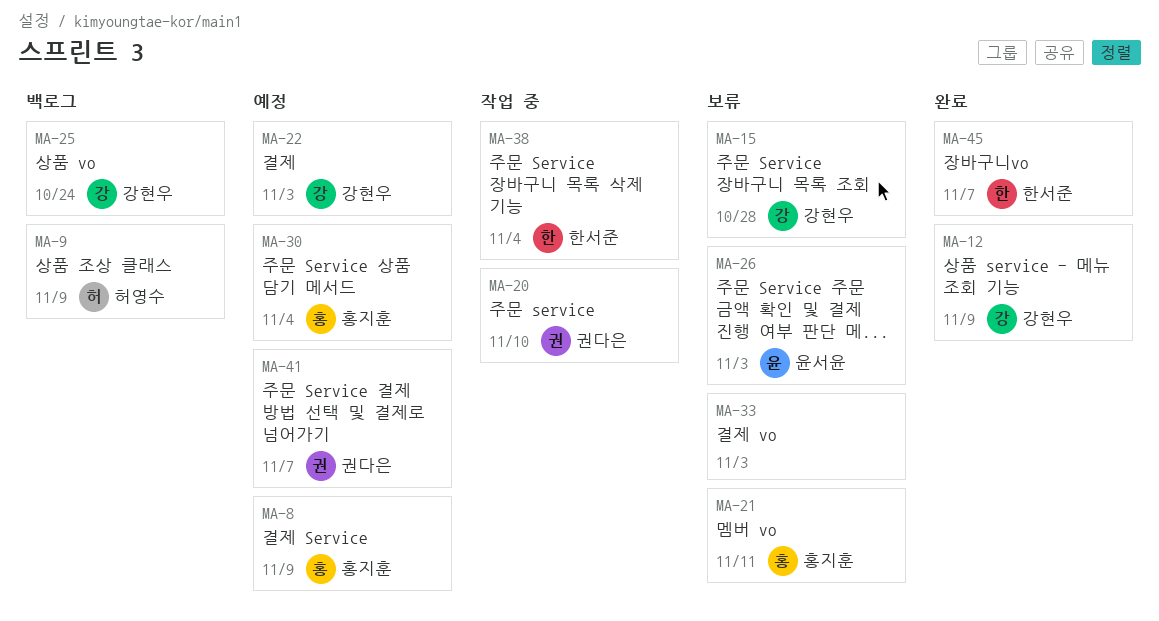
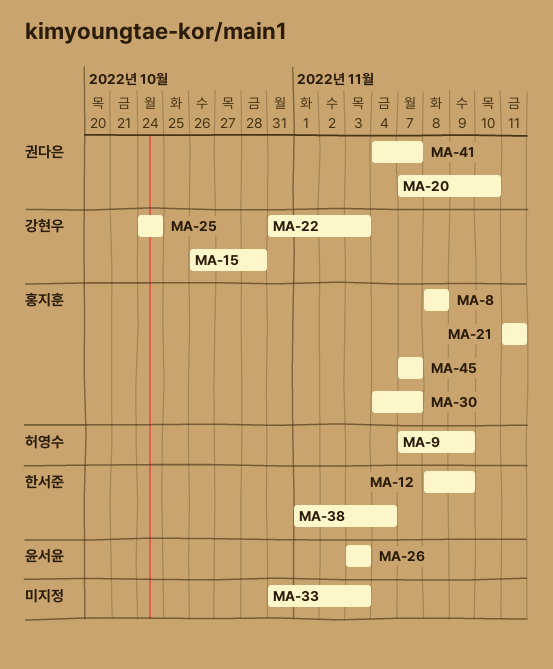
MA-8, due: Nov 9 -> Nov 8
MA-12, owner: 강현우 -> 한서준
MA-30, due: Nov 4 -> Nov 7
MA-45, owner: 한서준 -> 홍지훈

